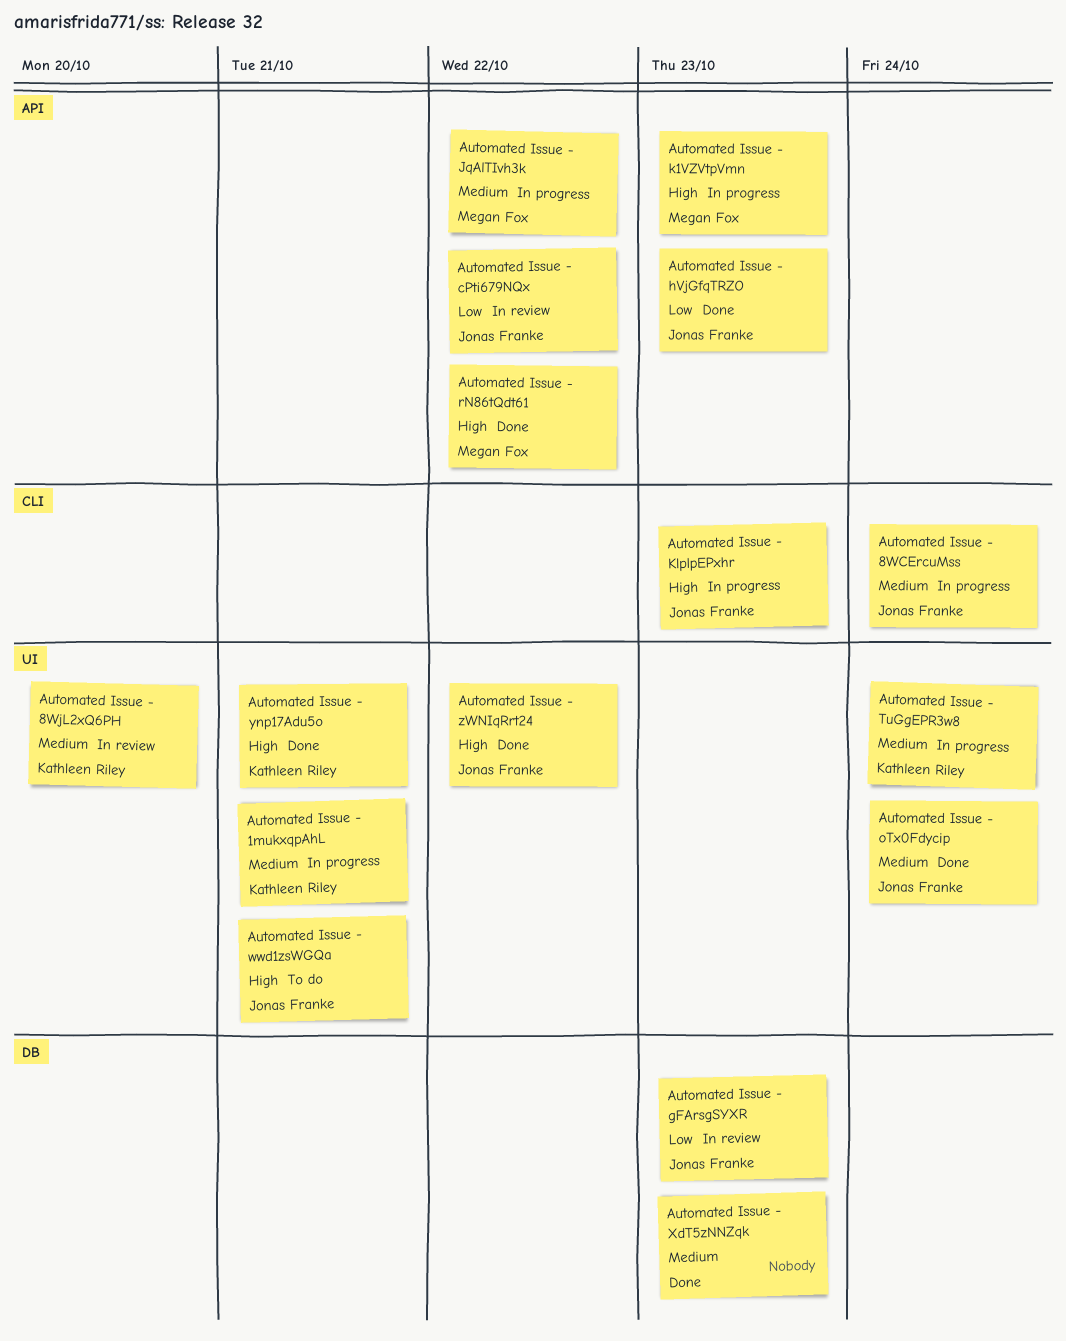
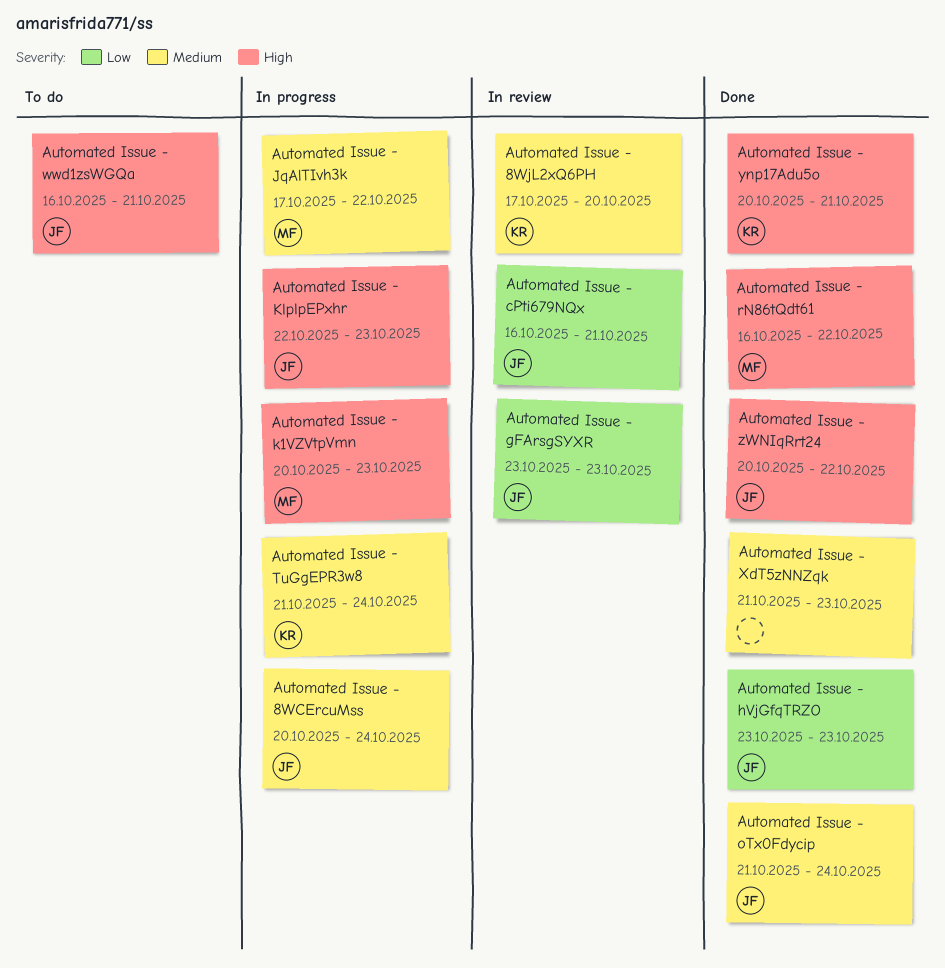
Automated Issue - 1mukxqpAhL: present -> none
Automated Issue - cPti679NQx, due: Oct 22 -> Oct 21

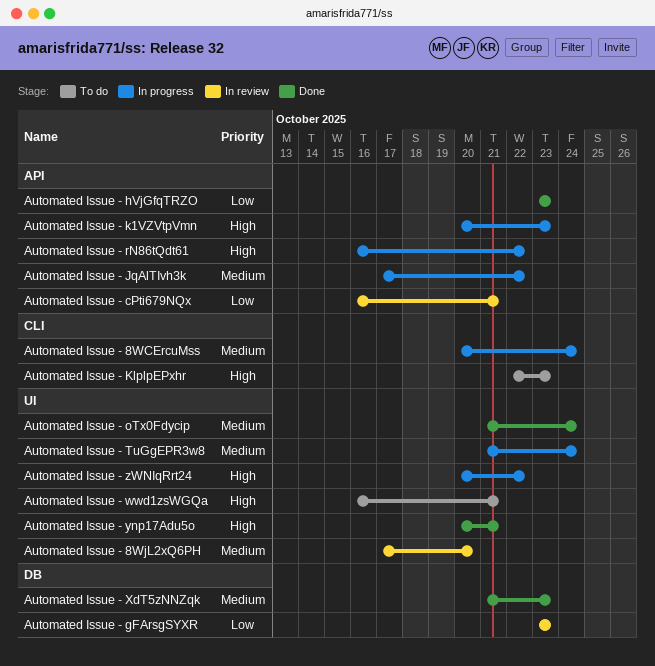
Automated Issue - KlplpEPxhr, status: In progress -> To do
Automated Issue - rN86tQdt61, status: Done -> In progress
Automated Issue - zWNIqRrt24, status: Done -> In progress

